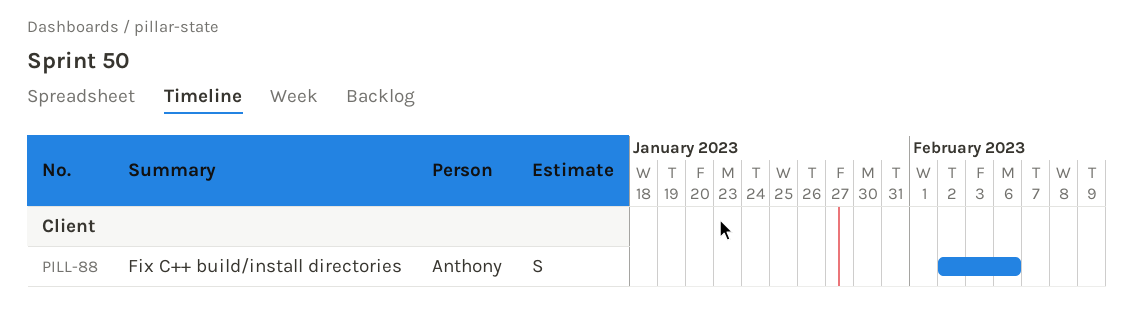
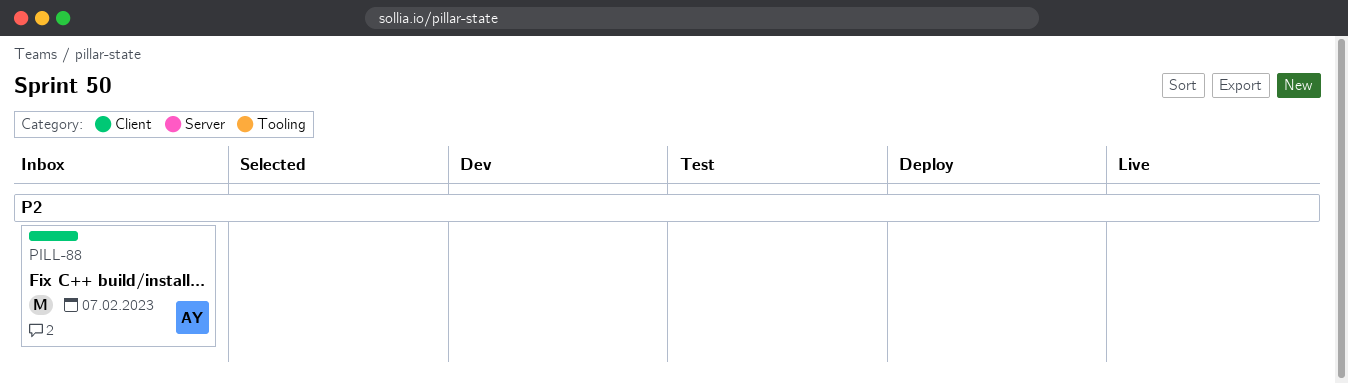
PILL-88, estimate: S -> M
PILL-88, due: Feb 6 -> Feb 7

